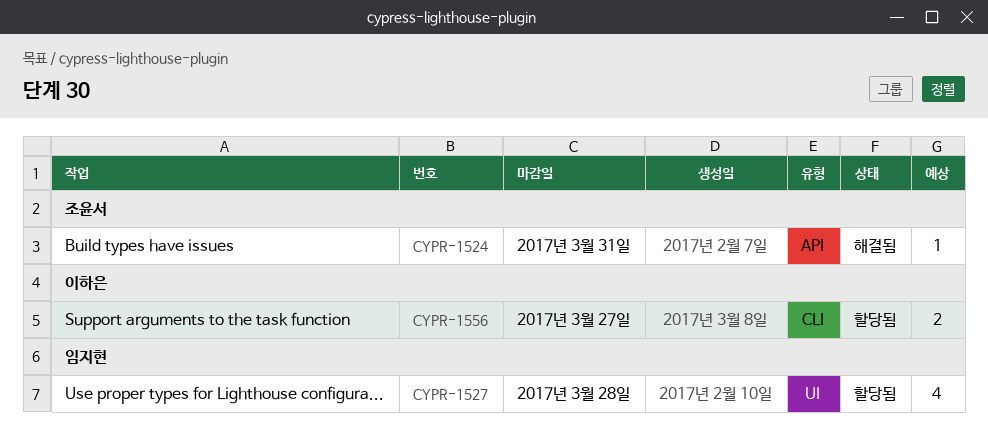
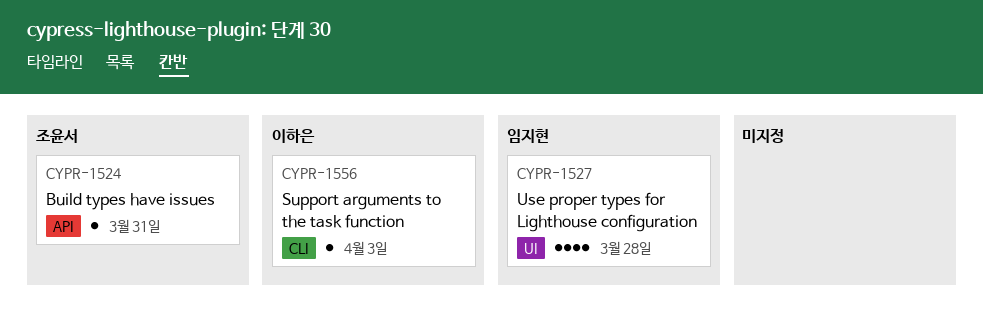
CYPR-1556, estimate: 2 -> 1
CYPR-1556, due: Mar 27 -> Apr 3

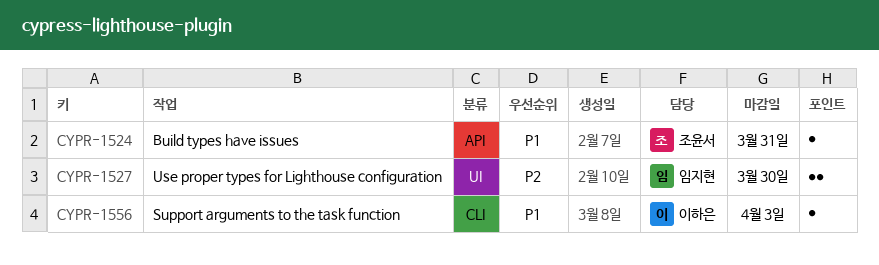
CYPR-1527, estimate: 4 -> 2
CYPR-1527, due: Mar 28 -> Mar 30

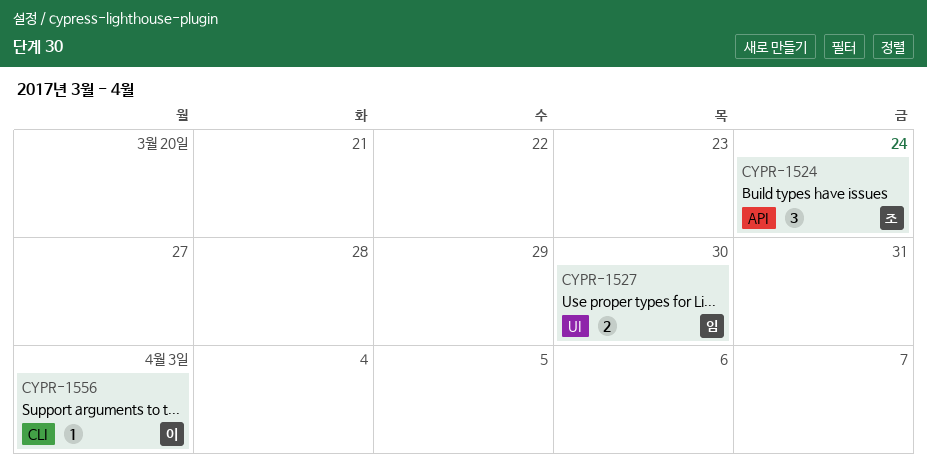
CYPR-1524, estimate: 1 -> 3
CYPR-1524, due: Mar 31 -> Mar 24

